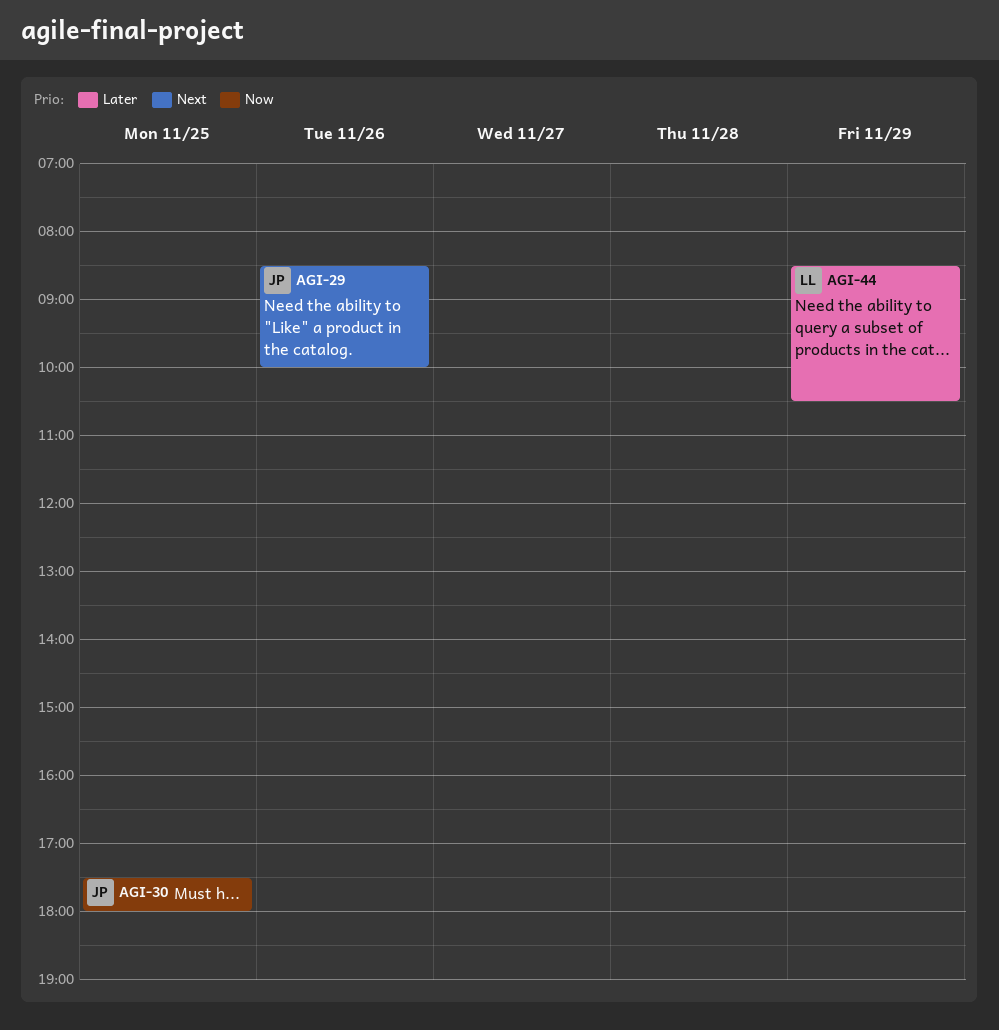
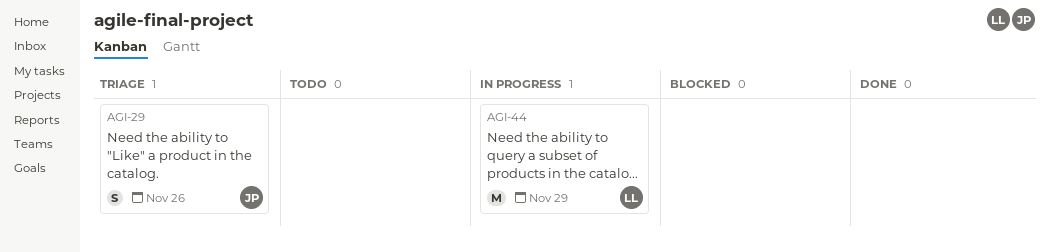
AGI-30: present -> none

